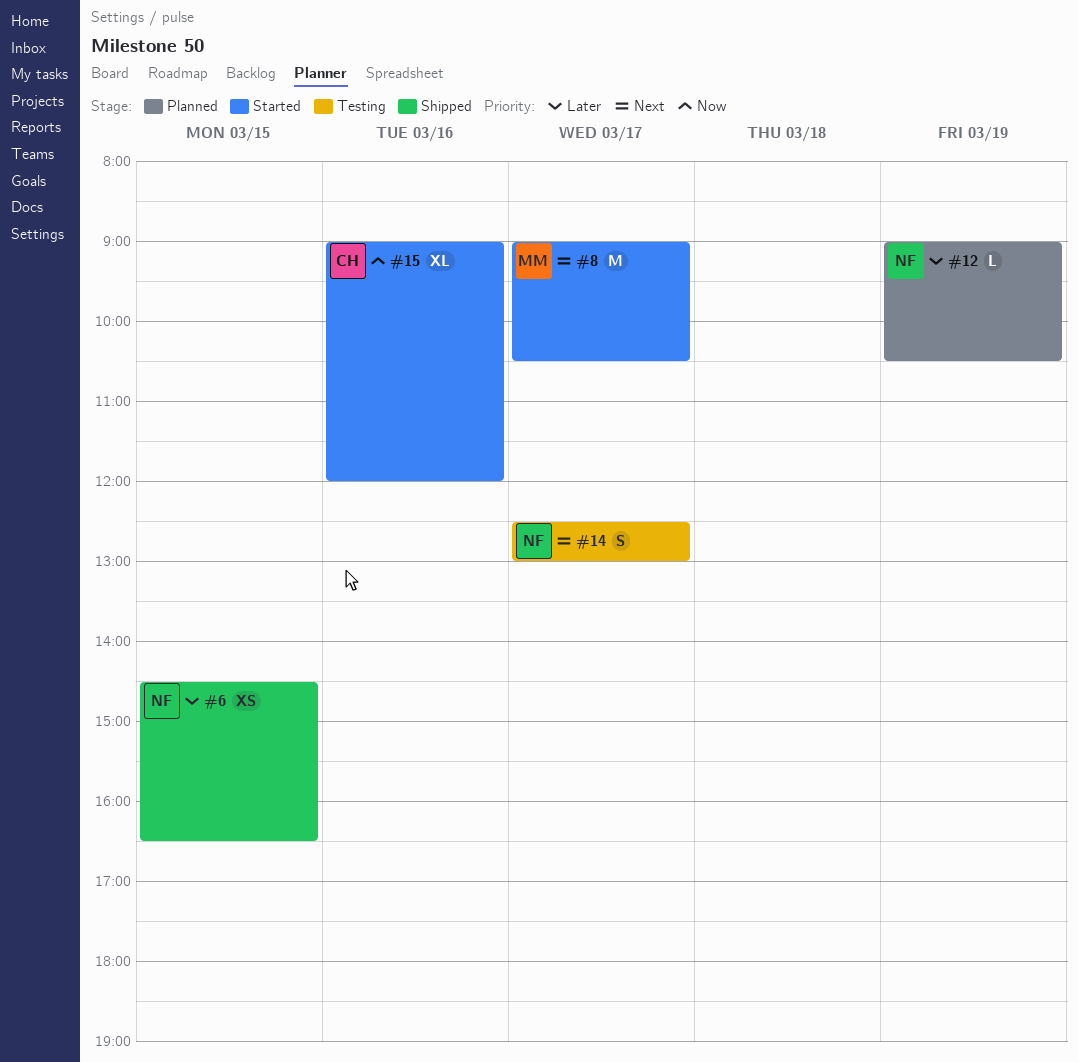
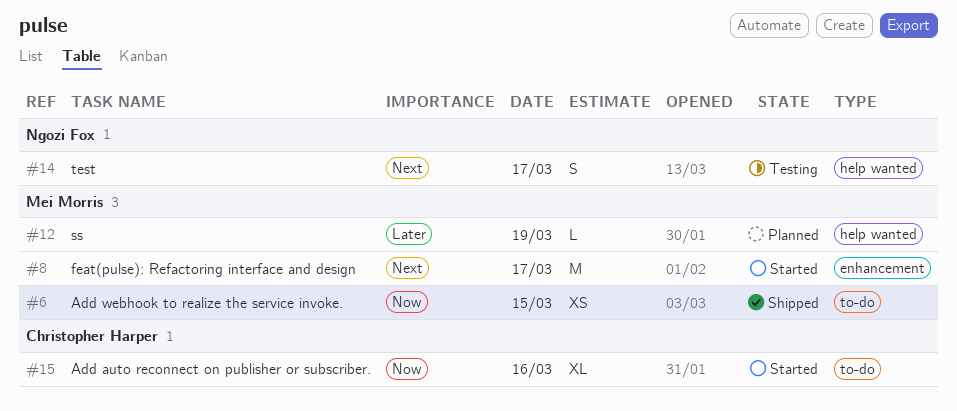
#6, owner: Ngozi Fox -> Mei Morris
#6, priority: Later -> Now
#12, owner: Ngozi Fox -> Mei Morris

